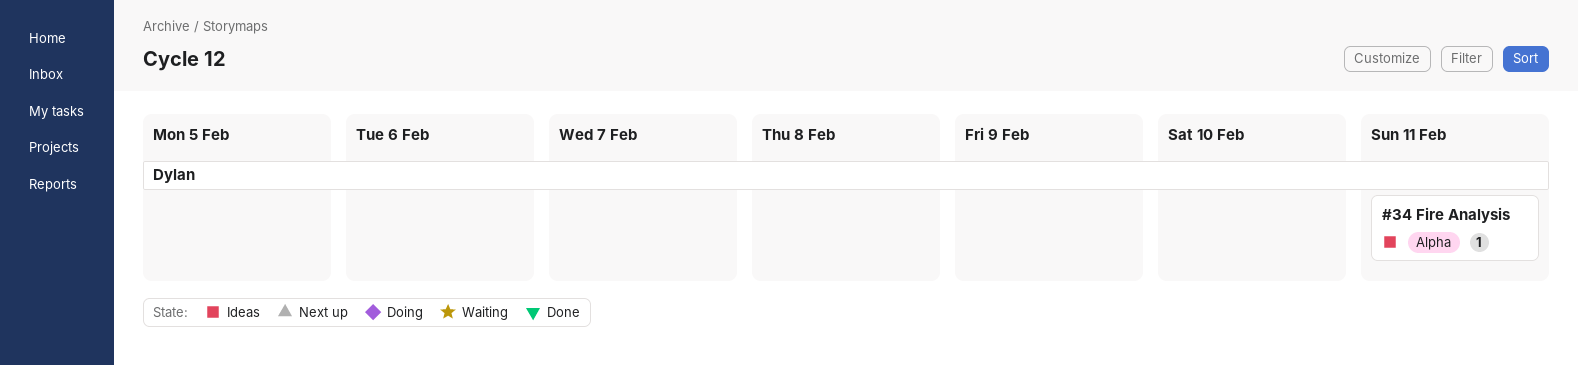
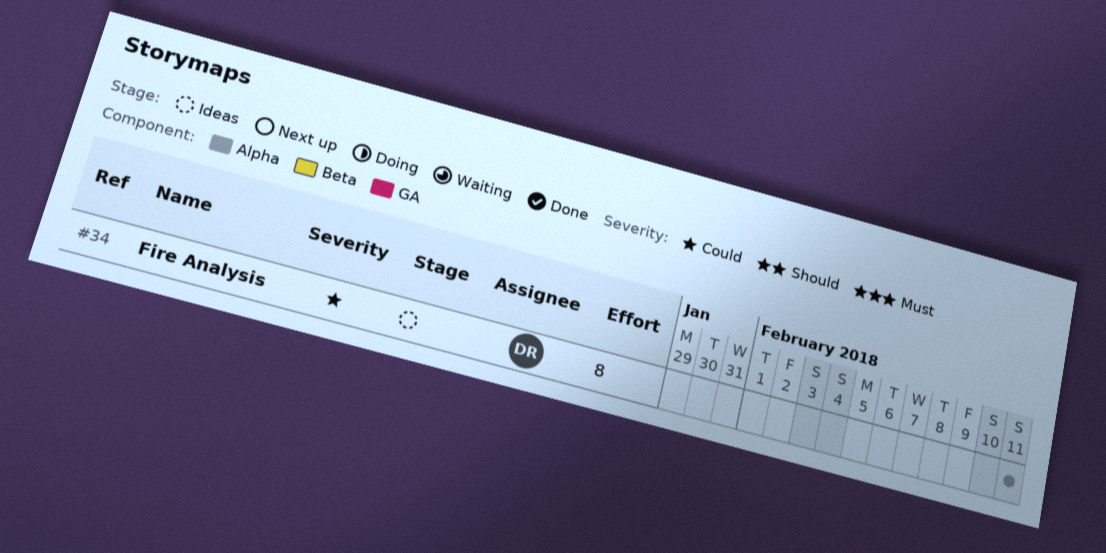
#34, estimate: 1 -> 8

